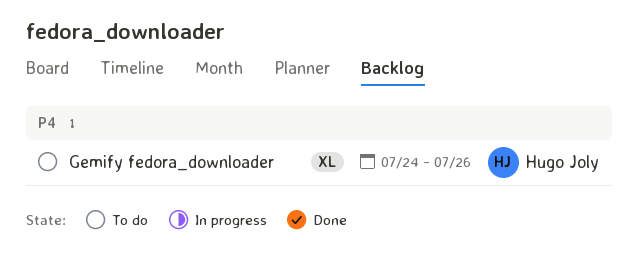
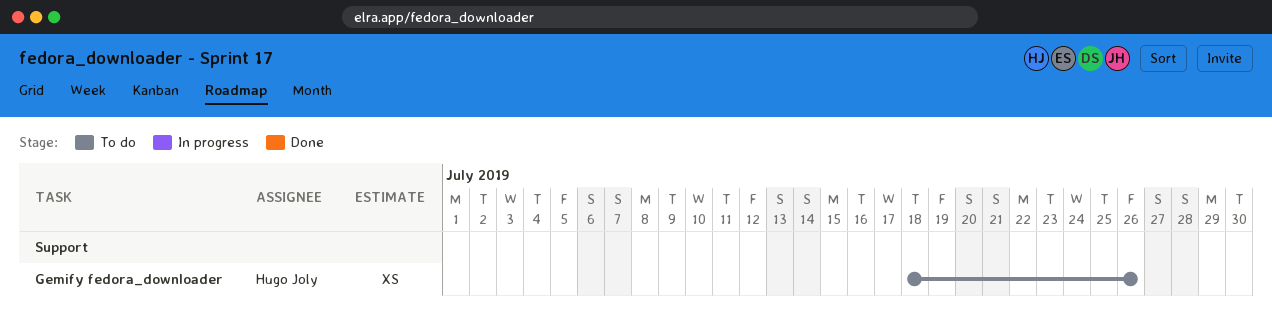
Gemify fedora_downloader, estimate: XL -> XS
Gemify fedora_downloader, start: Jul 24 -> Jul 18

